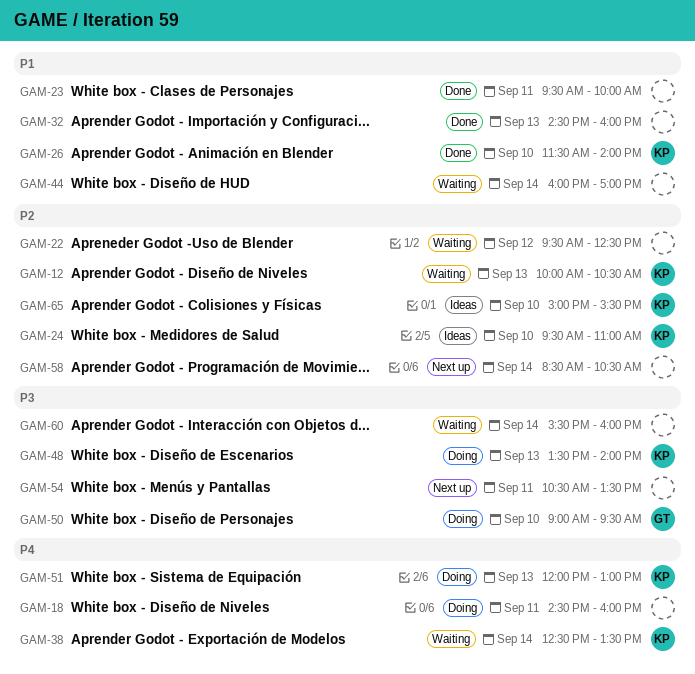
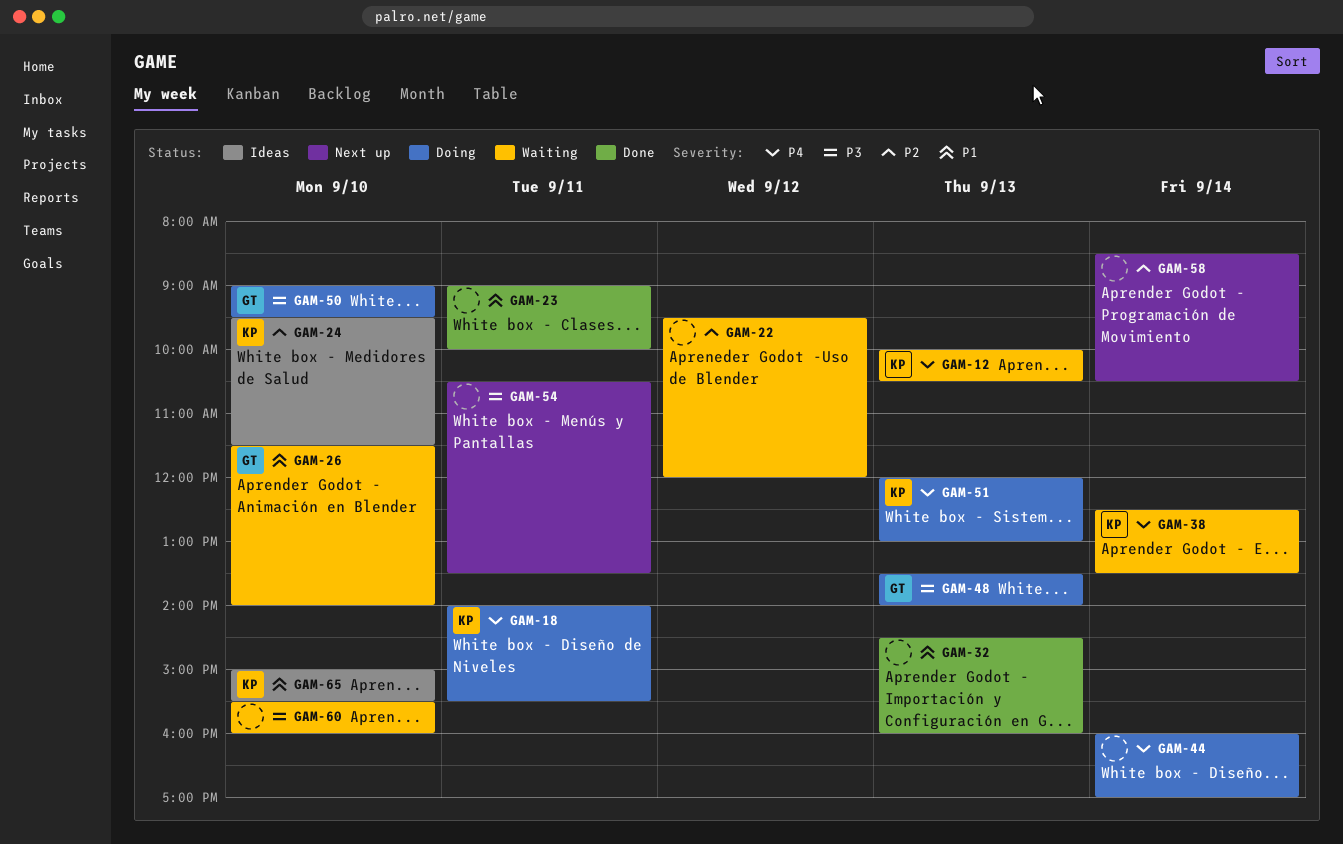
GAM-12, priority: P2 -> P4
GAM-18, owner: none -> KP
GAM-18, begins: 14:30 -> 14:00
GAM-18, ends: 16:00 -> 15:30
GAM-22, ends: 12:30 -> 12:00
GAM-23, begins: 09:30 -> 09:00
GAM-24, ends: 11:00 -> 11:30
GAM-26, status: Done -> Waiting
GAM-26, owner: KP -> GT
GAM-44, status: Waiting -> Doing
GAM-44, priority: P1 -> P4
GAM-48, owner: KP -> GT
GAM-60, day: Sep 14 -> Sep 10
GAM-65, priority: P2 -> P1

